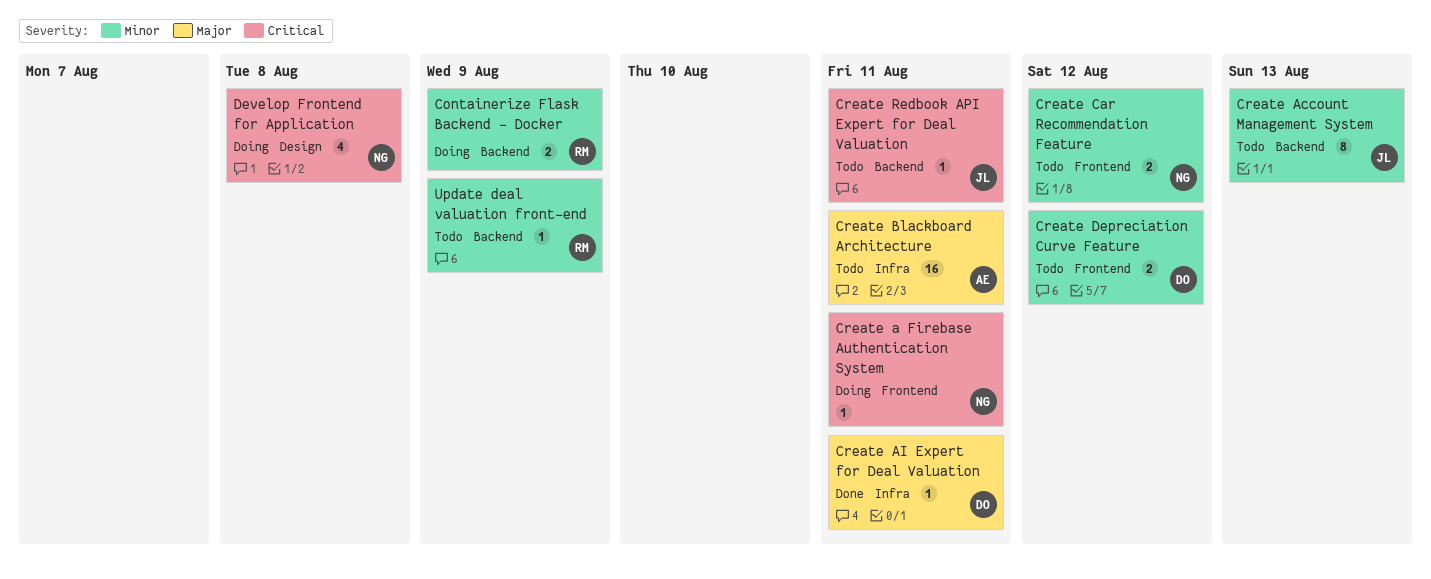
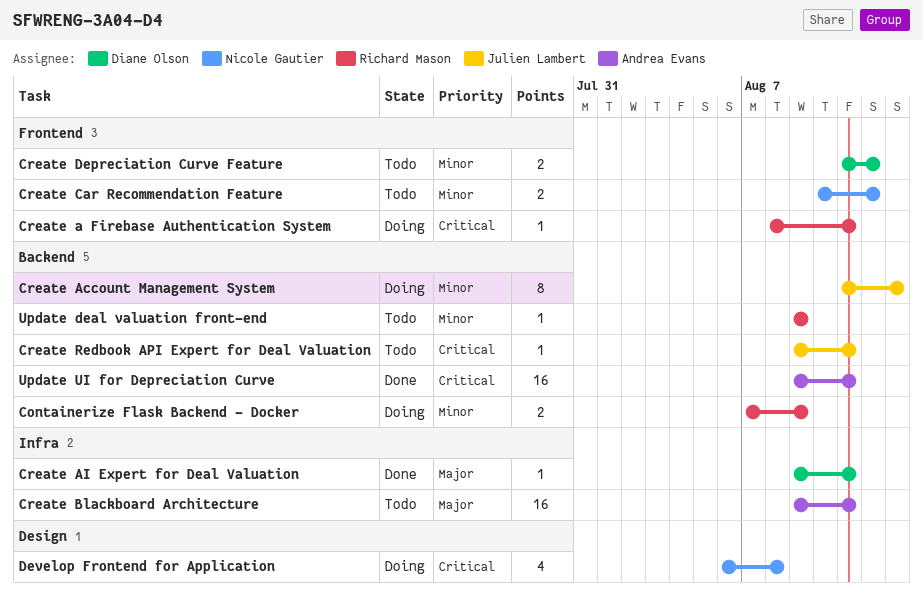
Create a Firebase Authentication System, owner: Nicole Gautier -> Richard Mason
Create Account Management System, status: Todo -> Doing
Update UI for Depreciation Curve: none -> present

